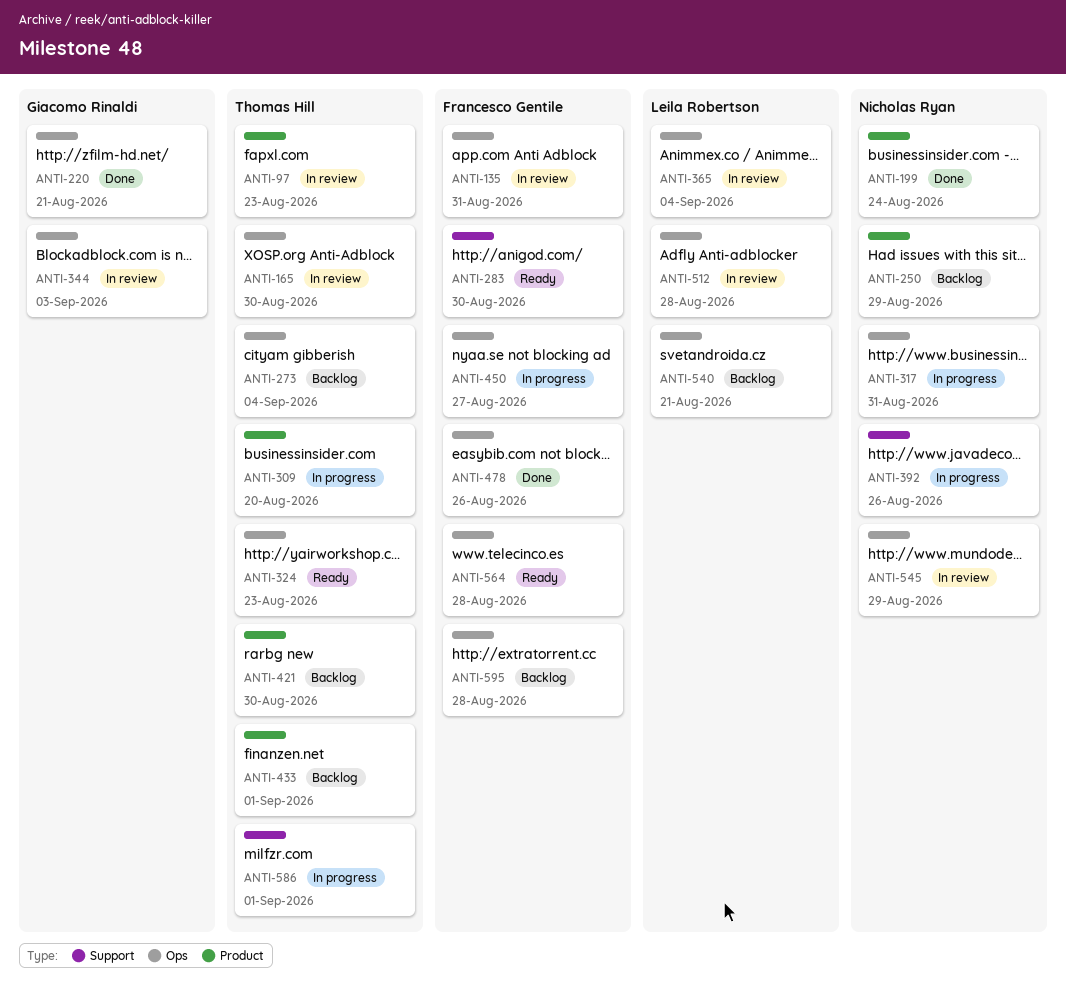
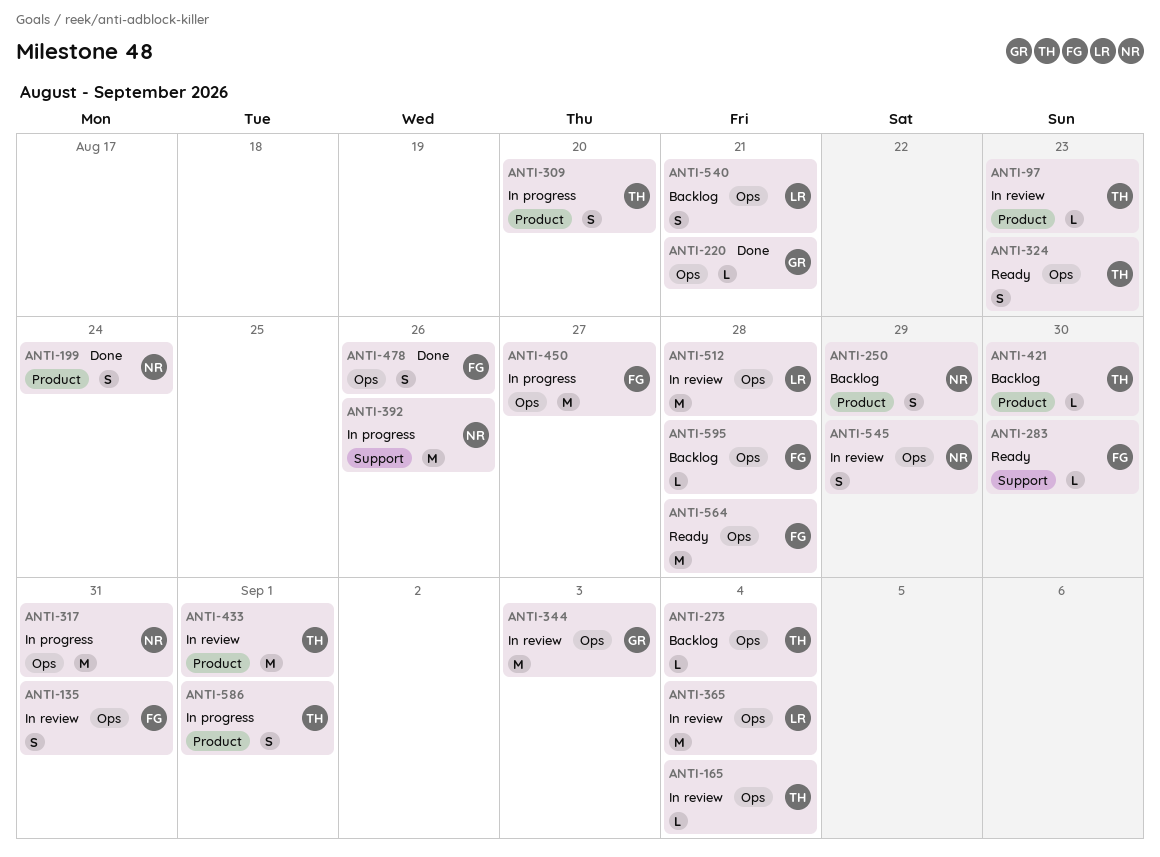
ANTI-165, due: Aug 30 -> Sep 4
ANTI-433, status: Backlog -> In review
ANTI-586, label: Support -> Product

